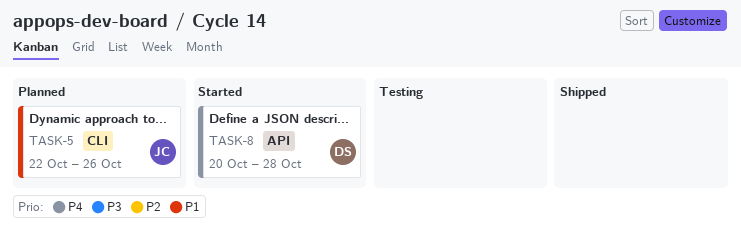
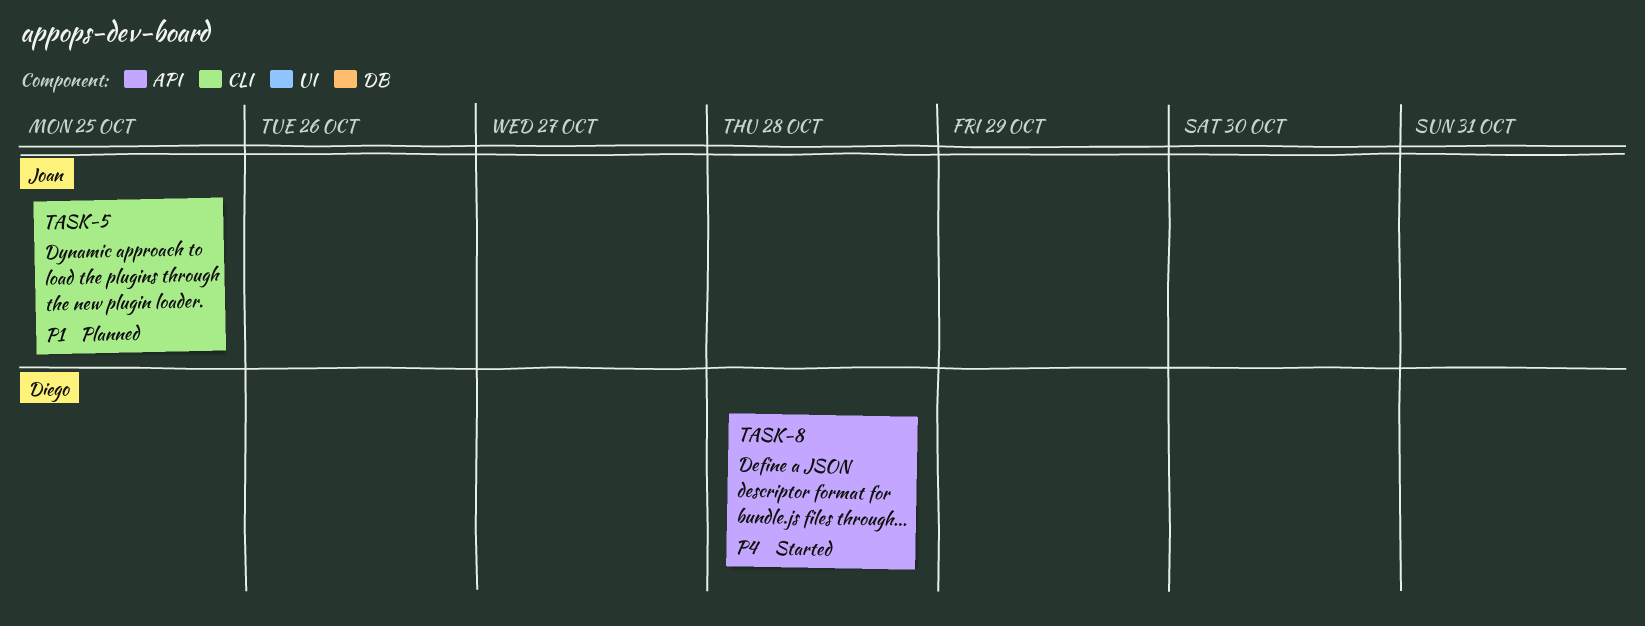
TASK-5, due: Oct 26 -> Oct 25

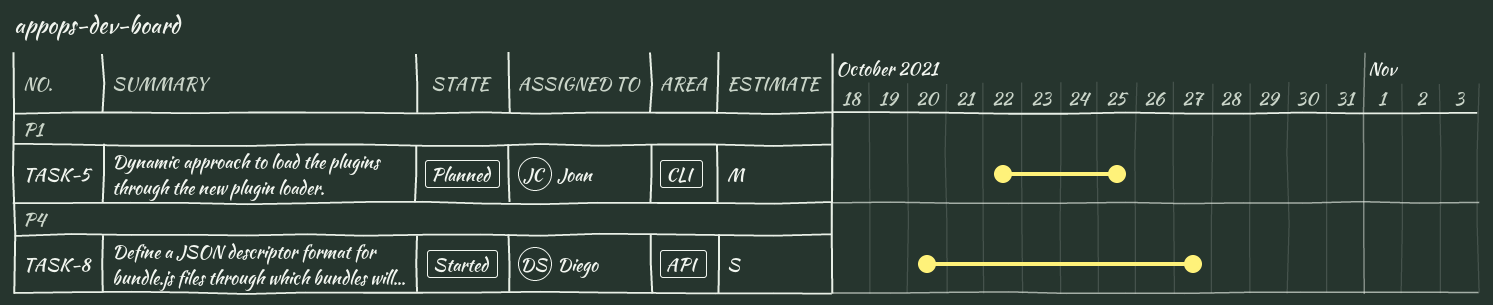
TASK-8, due: Oct 28 -> Oct 27

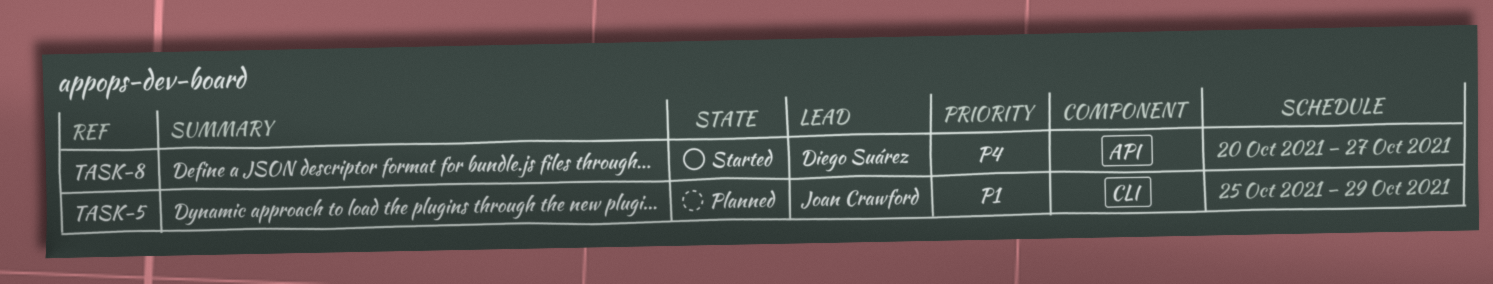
TASK-5, start: Oct 22 -> Oct 25
TASK-5, due: Oct 25 -> Oct 29

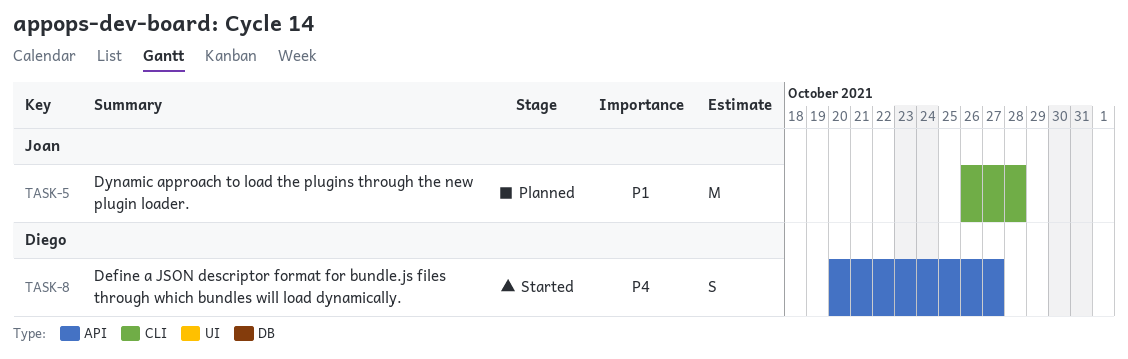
TASK-5, start: Oct 25 -> Oct 26
TASK-5, due: Oct 29 -> Oct 28

